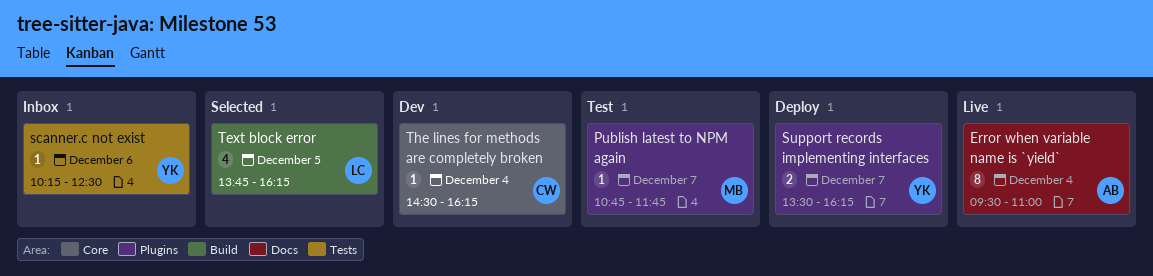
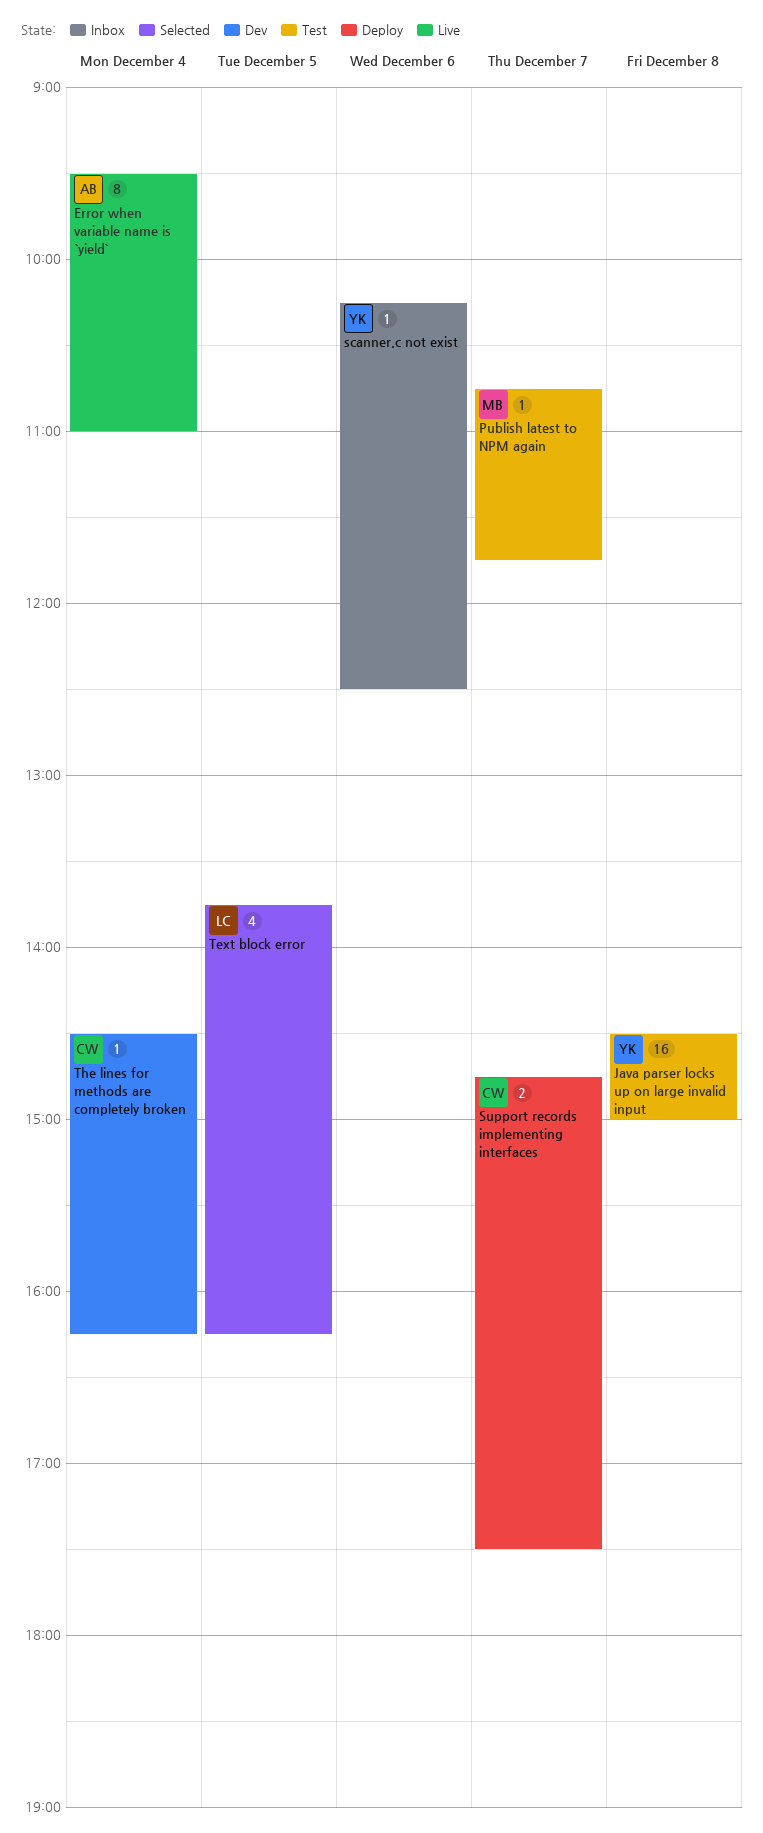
Java parser locks up on large invalid input: none -> present
Support records implementing interfaces, owner: YK -> CW
Support records implementing interfaces, begins: 13:30 -> 14:45
Support records implementing interfaces, ends: 16:15 -> 17:30

